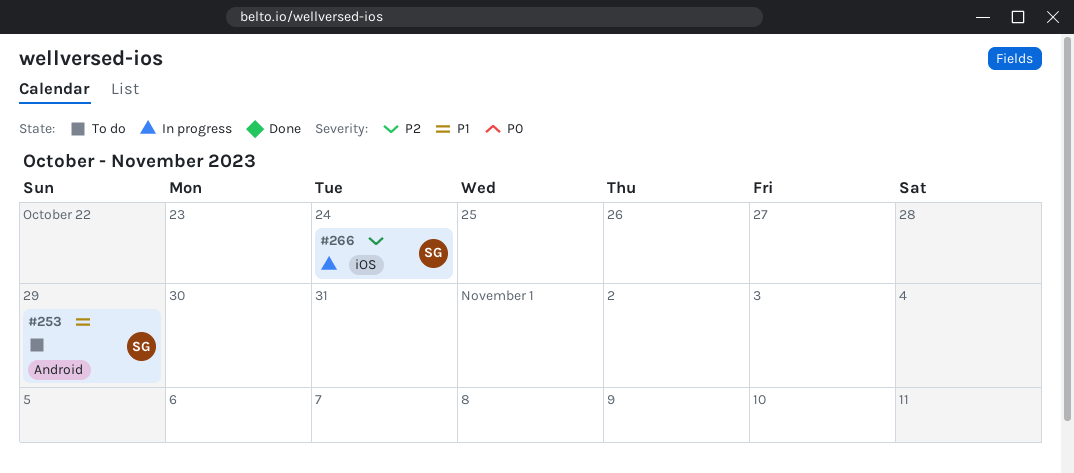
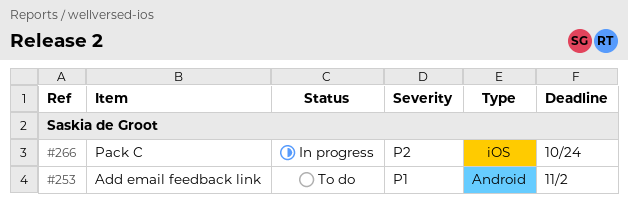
#253, due: Oct 29 -> Nov 2

